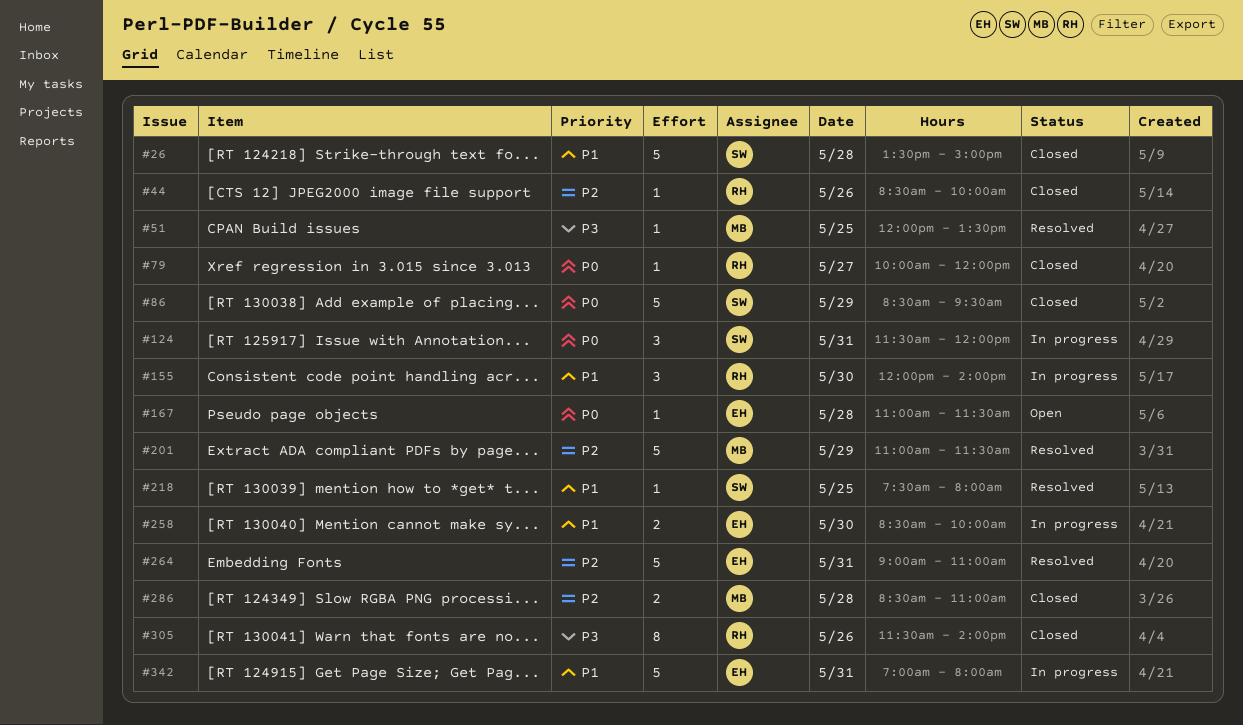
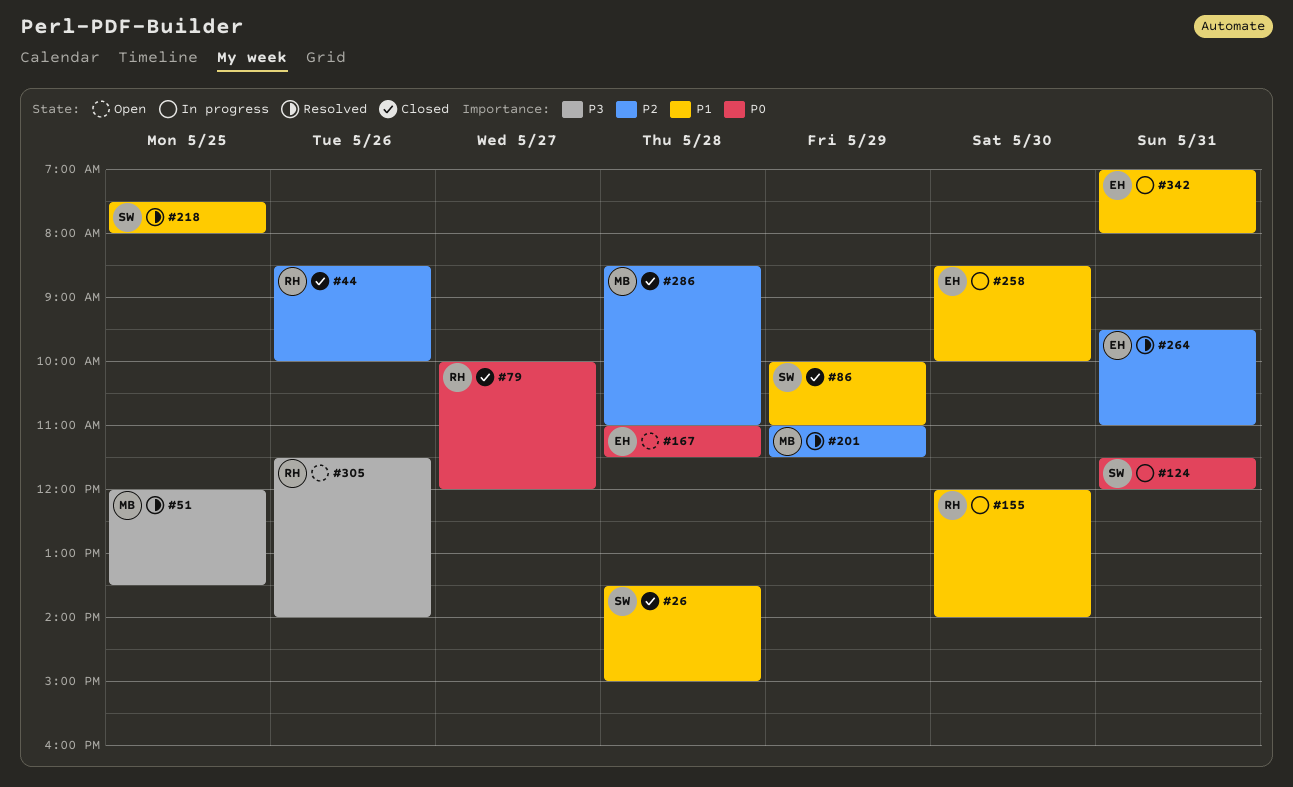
#86, priority: P0 -> P1
#86, begins: 08:30 -> 10:00
#86, ends: 09:30 -> 11:00
#264, begins: 09:00 -> 09:30
#305, status: Closed -> Open

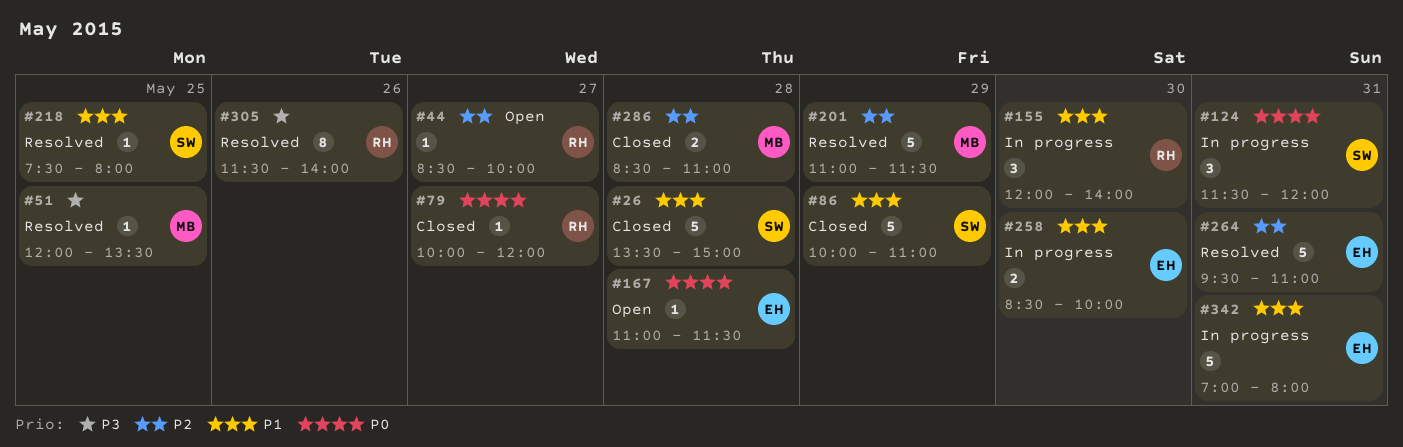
#44, status: Closed -> Open
#44, day: May 26 -> May 27
#305, status: Open -> Resolved

